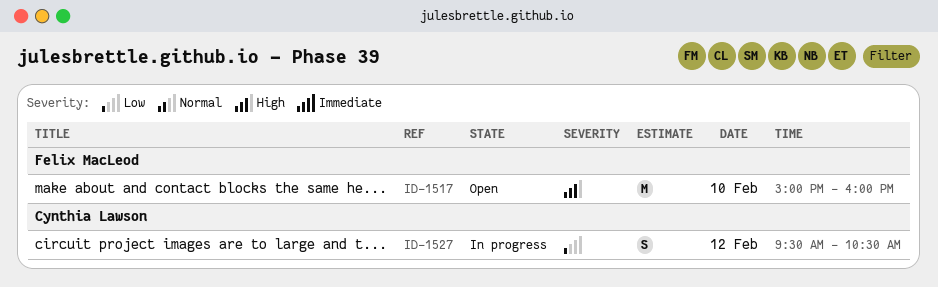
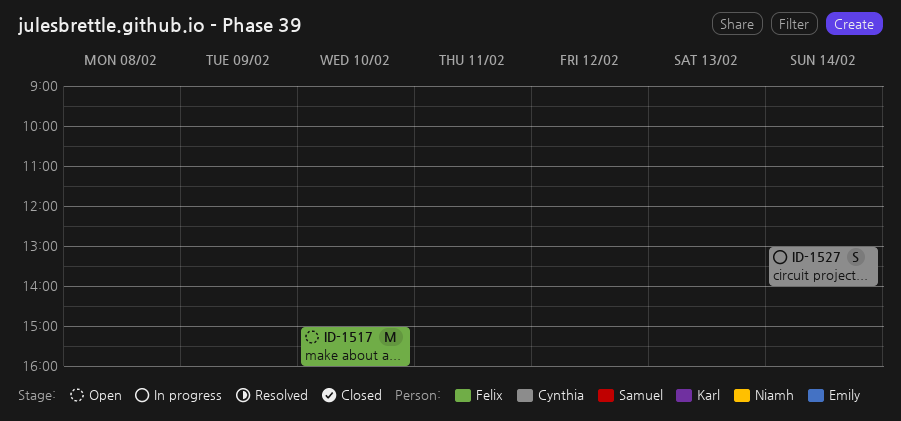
ID-1527, day: Feb 12 -> Feb 14
ID-1527, begins: 09:30 -> 13:00
ID-1527, ends: 10:30 -> 14:00

